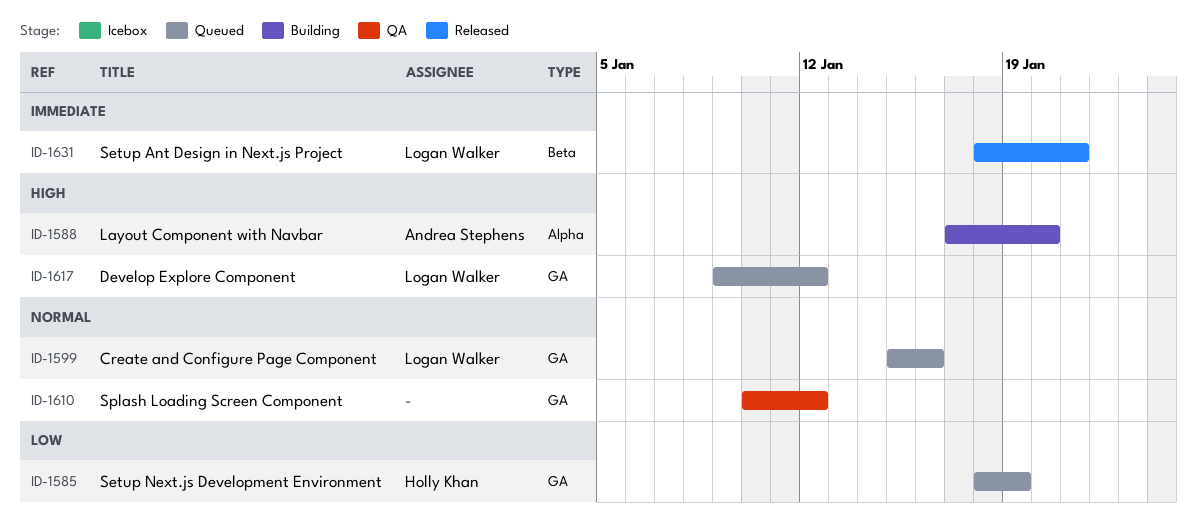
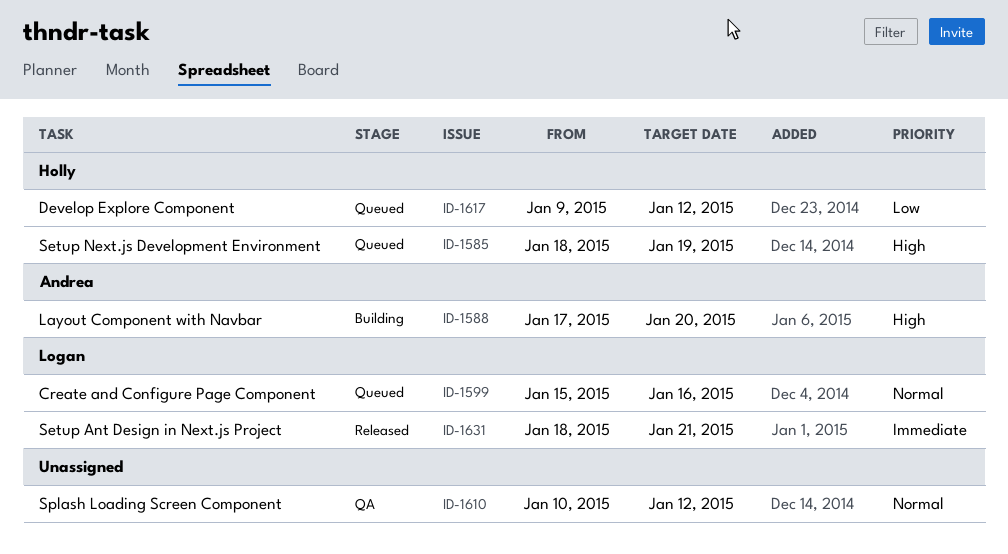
ID-1585, priority: Low -> High
ID-1617, owner: Logan Walker -> Holly Khan
ID-1617, priority: High -> Low

